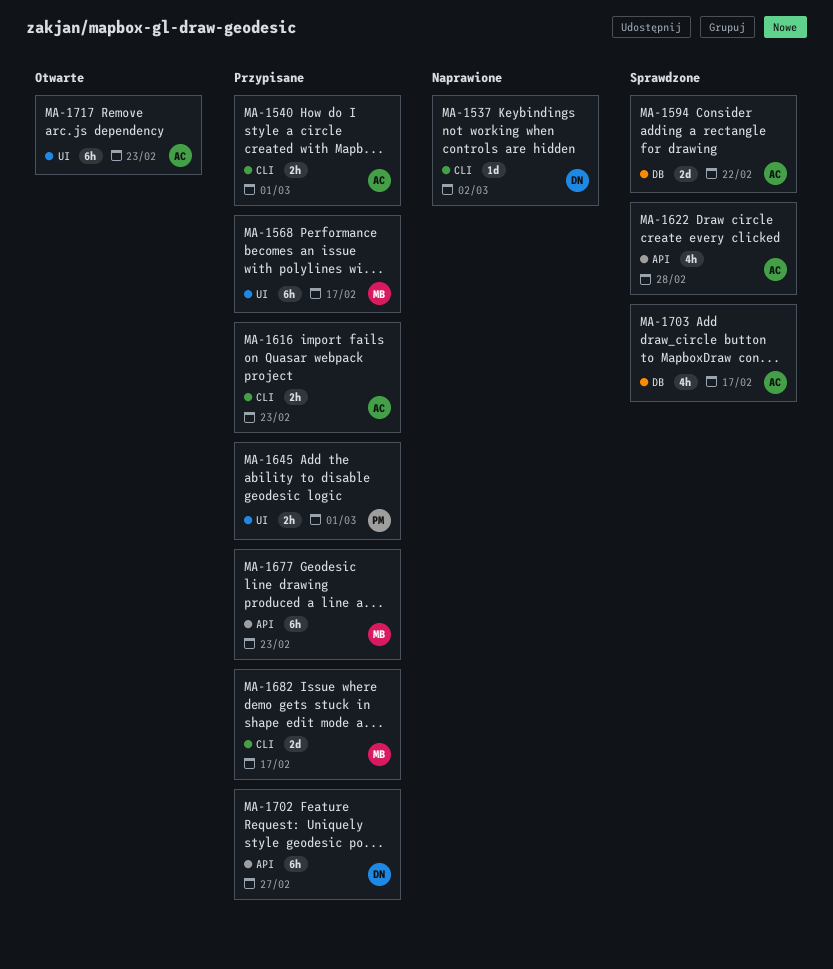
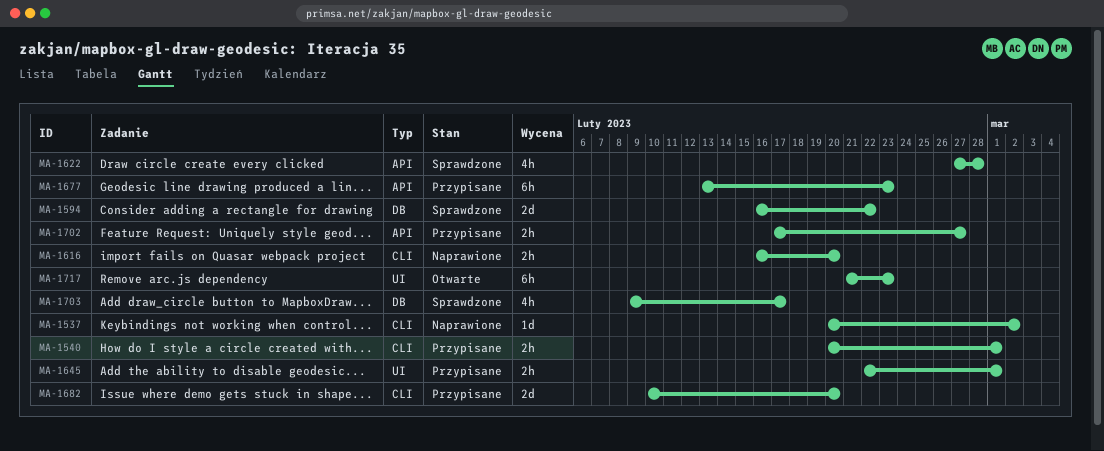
MA-1568: present -> none
MA-1616, status: Przypisane -> Naprawione
MA-1616, due: Feb 23 -> Feb 20
MA-1682, due: Feb 17 -> Feb 20
MA-1702, estimate: 6h -> 2h

